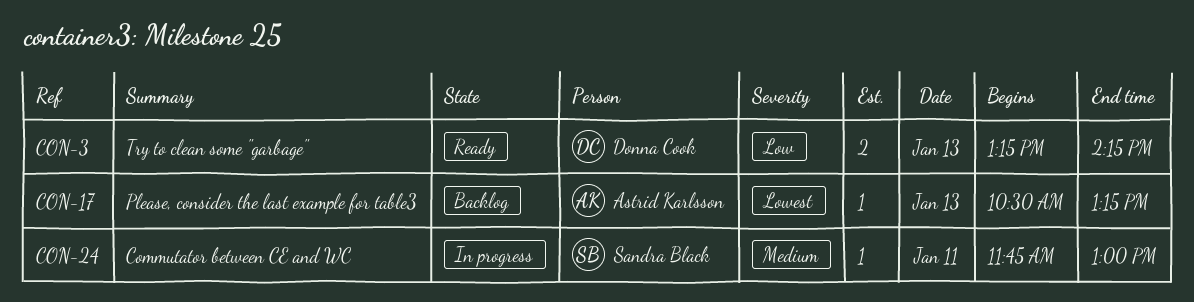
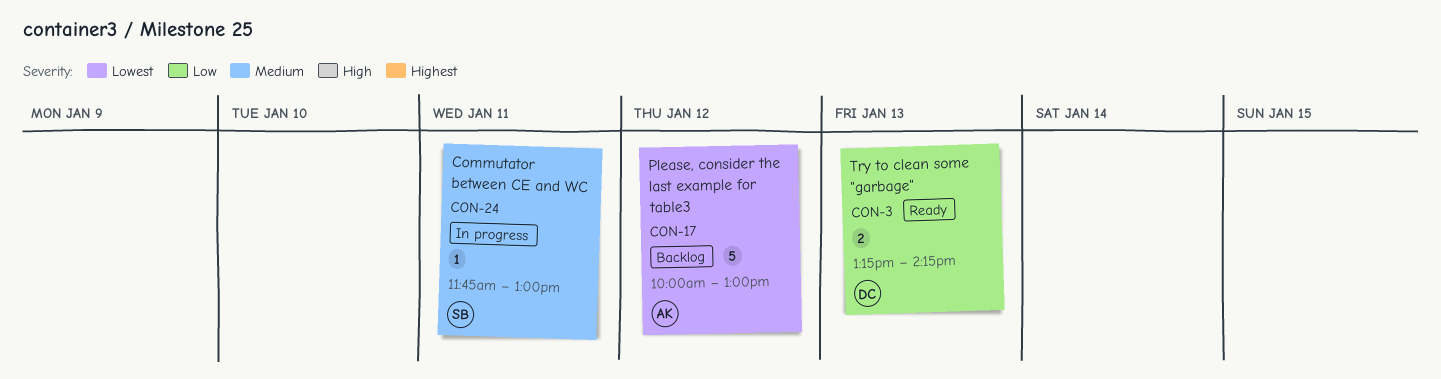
CON-17, estimate: 1 -> 5
CON-17, day: Jan 13 -> Jan 12
CON-17, begins: 10:30 -> 10:00
CON-17, ends: 13:15 -> 13:00

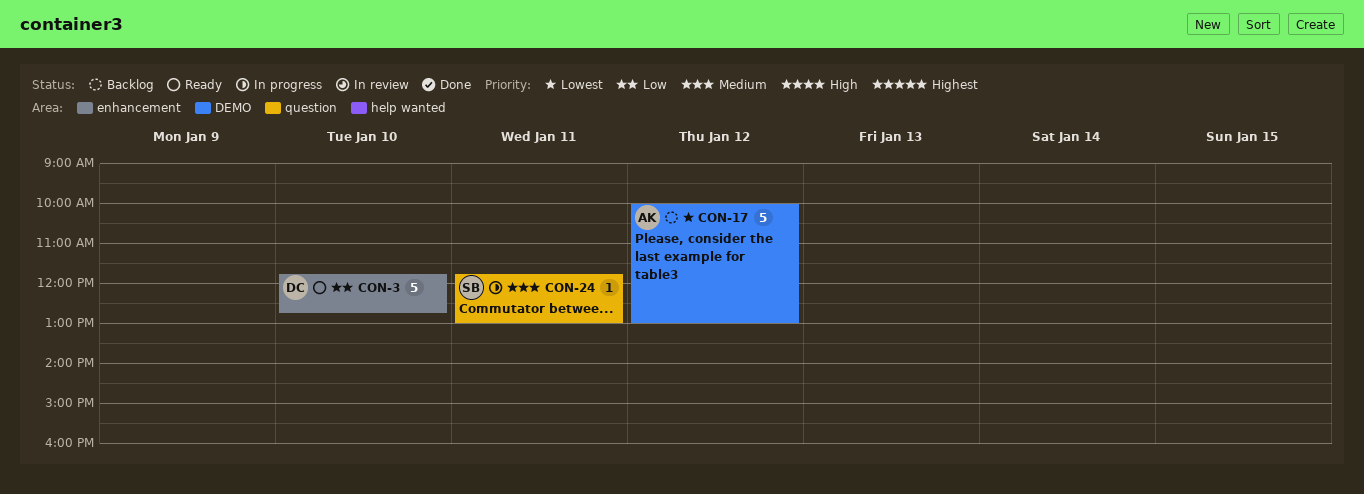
CON-3, estimate: 2 -> 5
CON-3, day: Jan 13 -> Jan 10
CON-3, begins: 13:15 -> 11:45
CON-3, ends: 14:15 -> 12:45

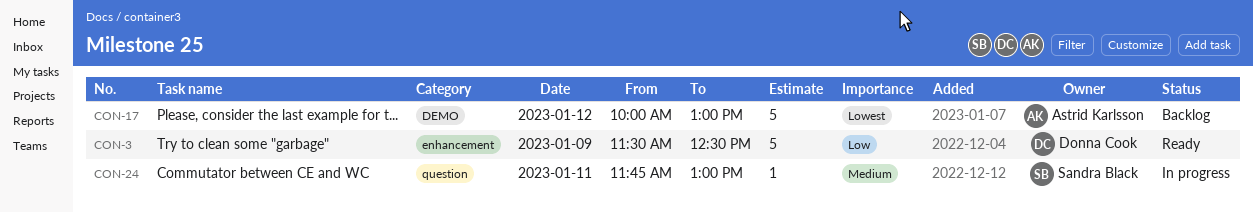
CON-3, day: Jan 10 -> Jan 9
CON-3, begins: 11:45 -> 11:30
CON-3, ends: 12:45 -> 12:30

